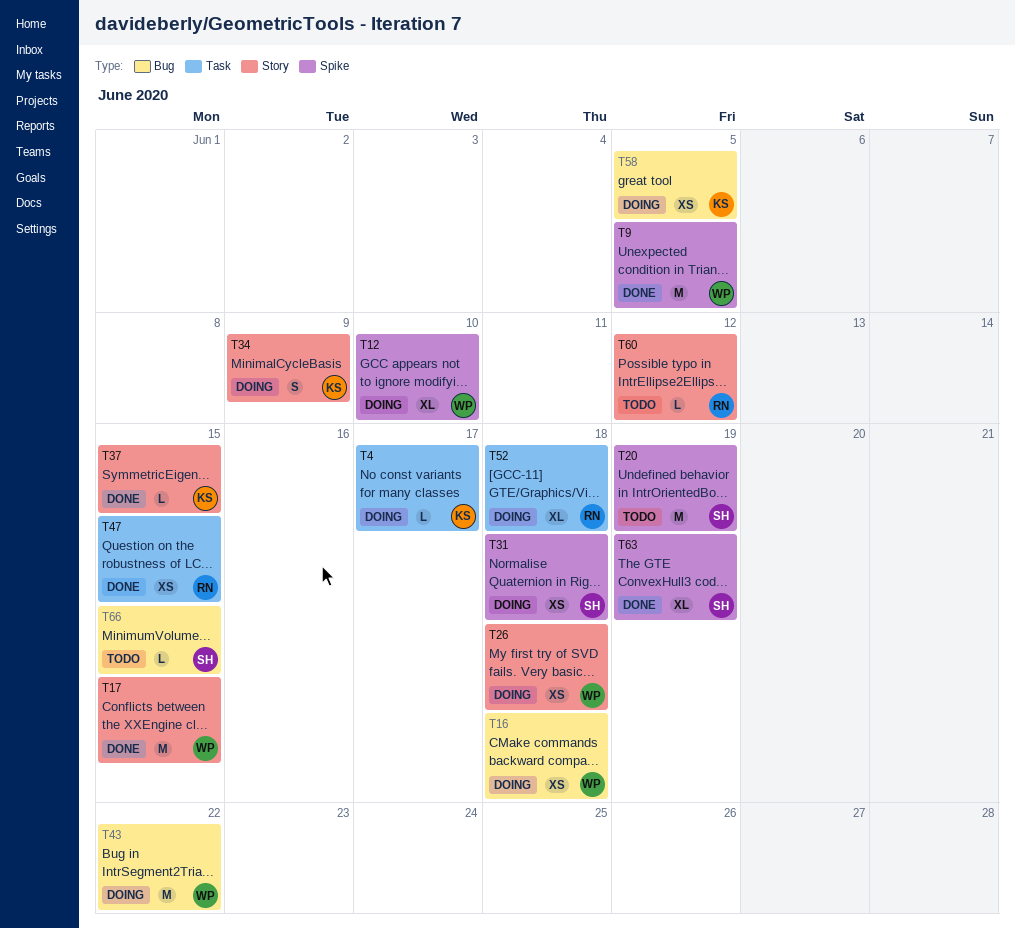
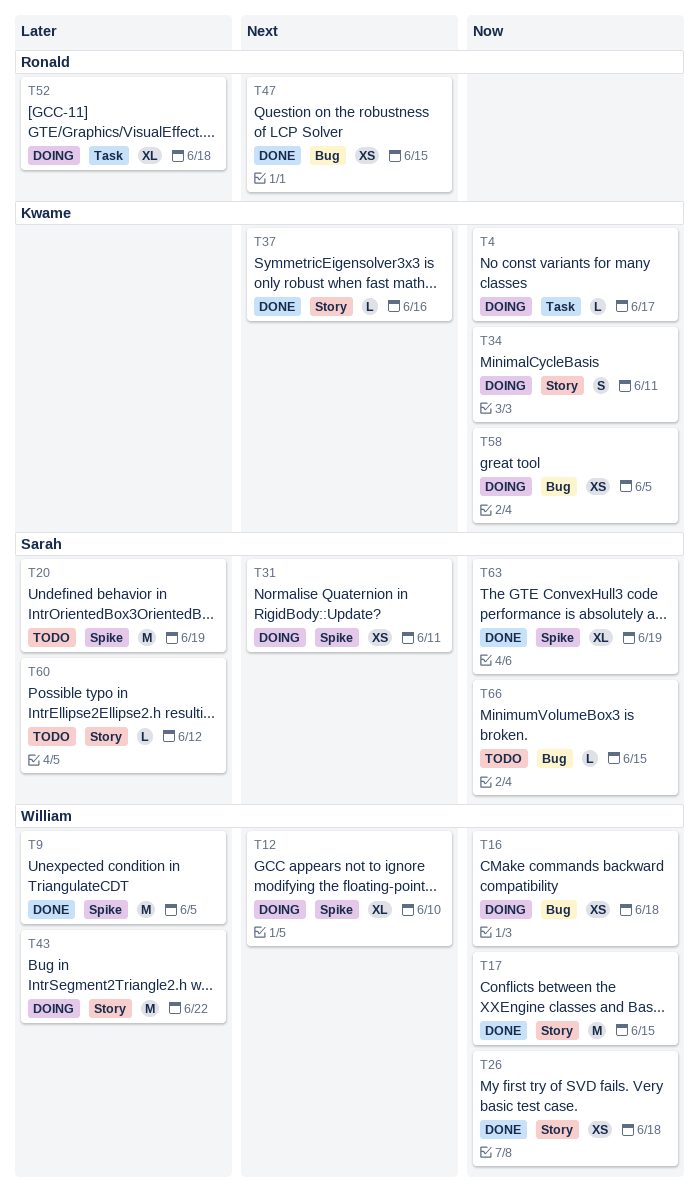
T26, status: Doing -> Done
T31, due: Jun 18 -> Jun 11
T34, due: Jun 9 -> Jun 11
T37, due: Jun 15 -> Jun 16
T43, label: Bug -> Story
T47, label: Task -> Bug
T60, owner: Ronald -> Sarah

